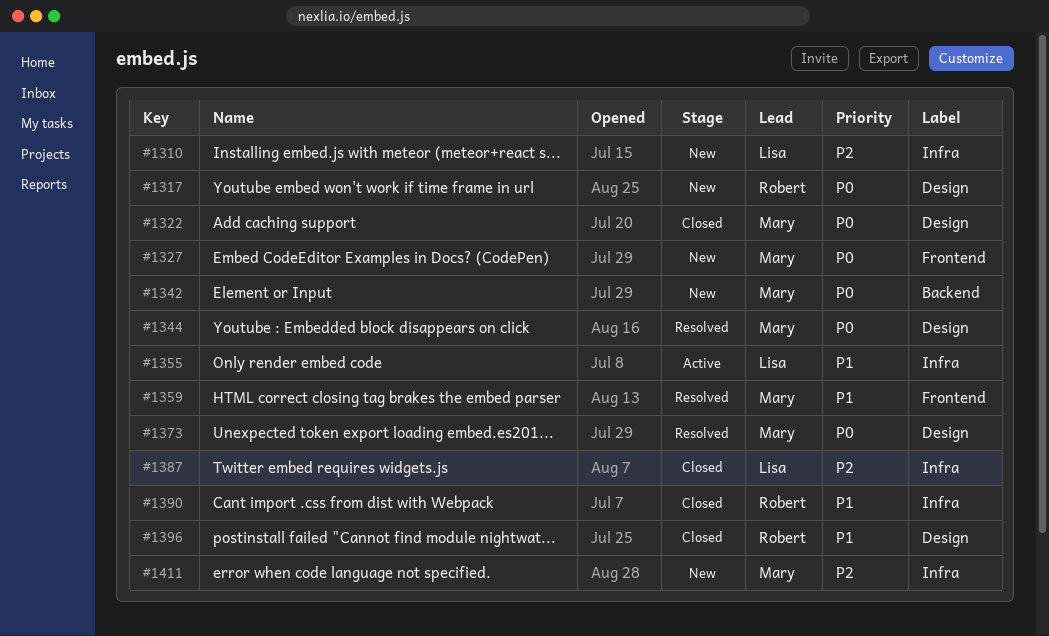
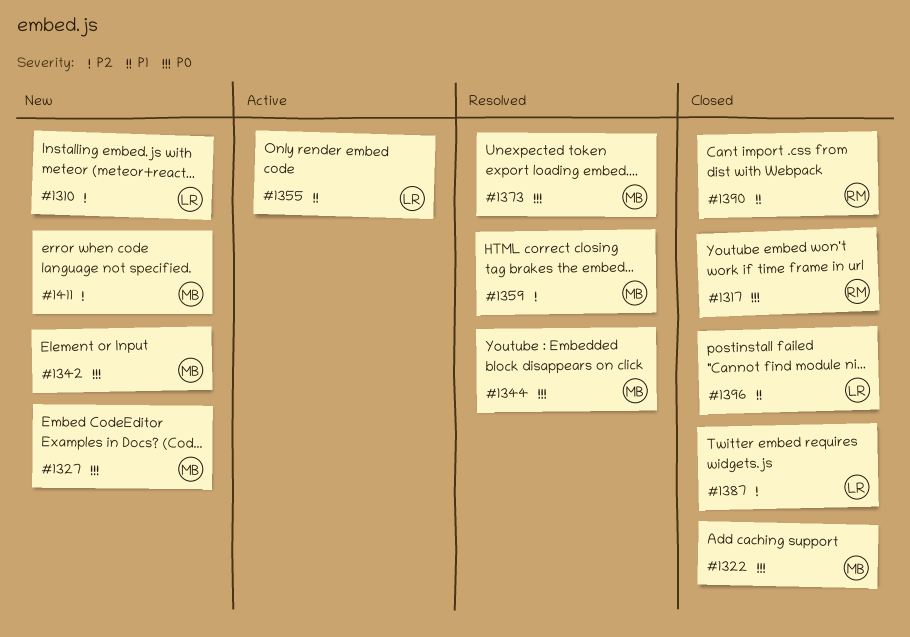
#1317, status: New -> Closed
#1359, priority: P1 -> P2
#1396, owner: Robert -> Lisa

